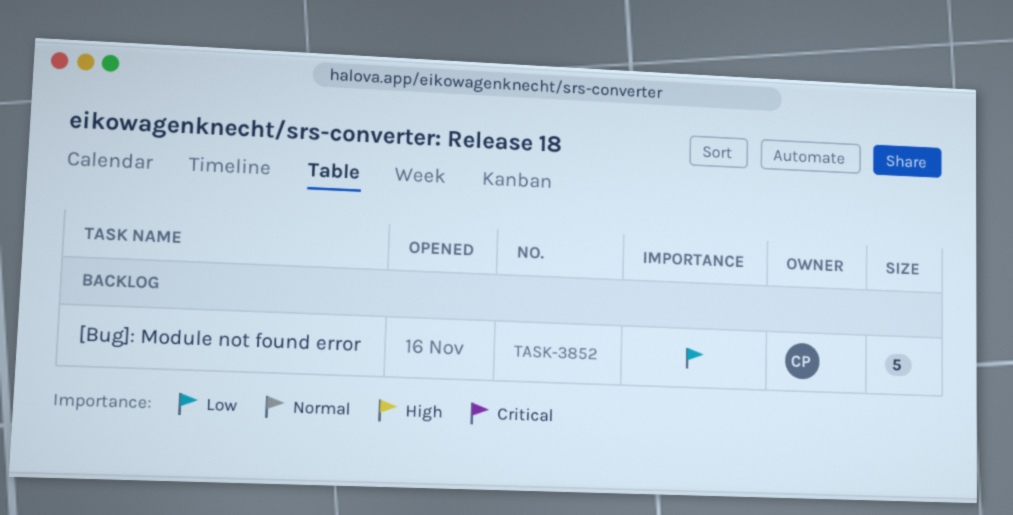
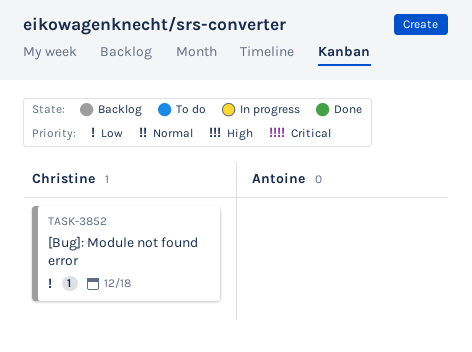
TASK-3852, estimate: 5 -> 1

